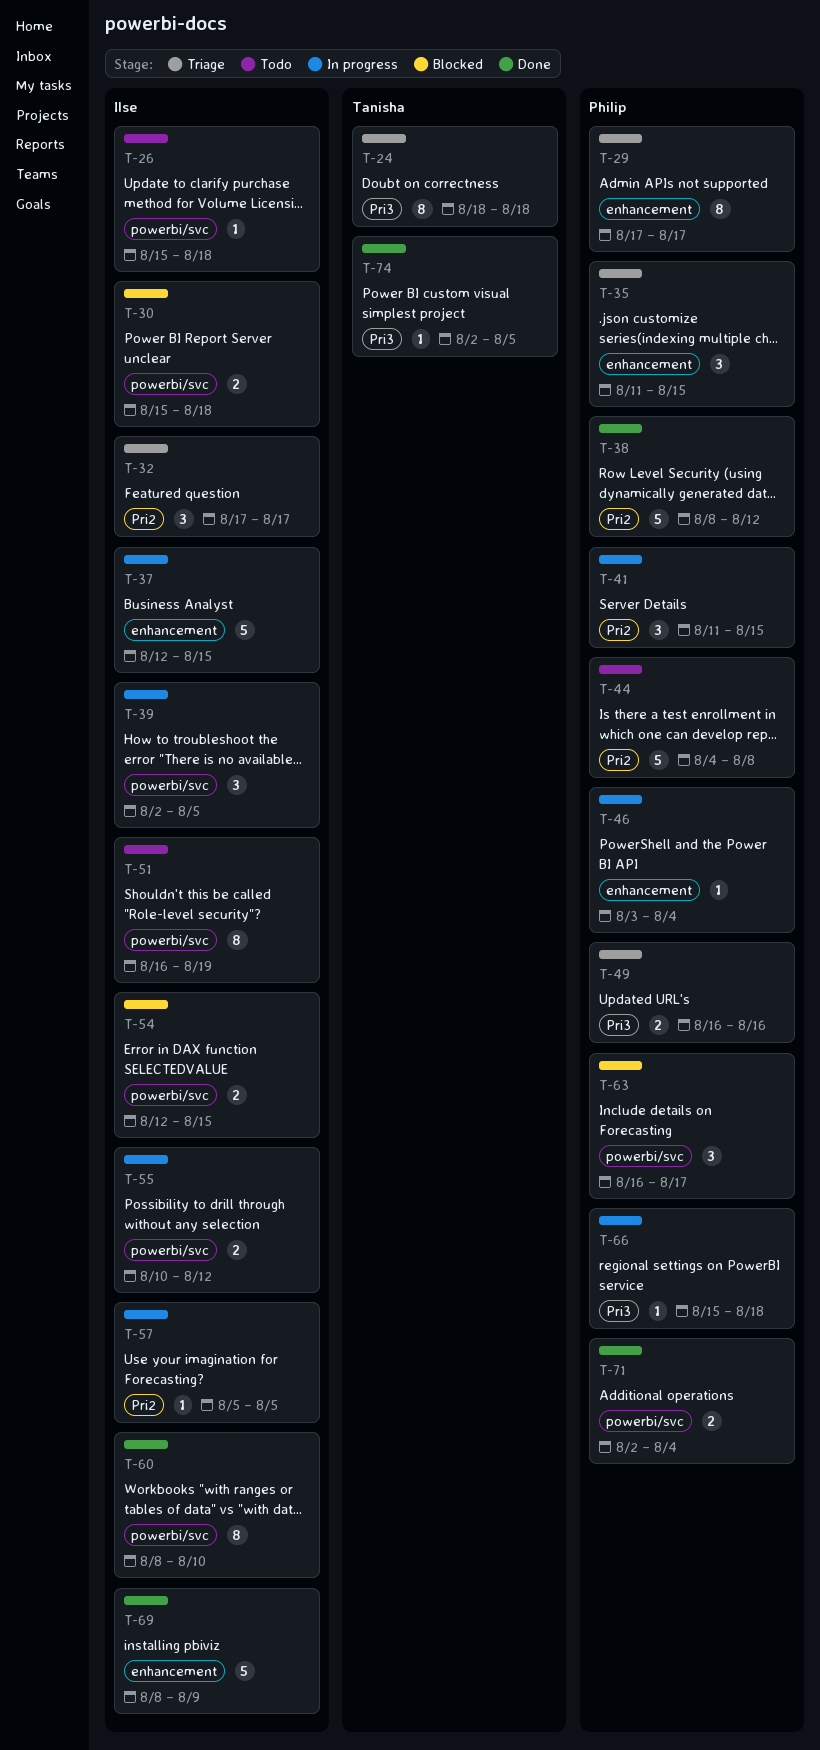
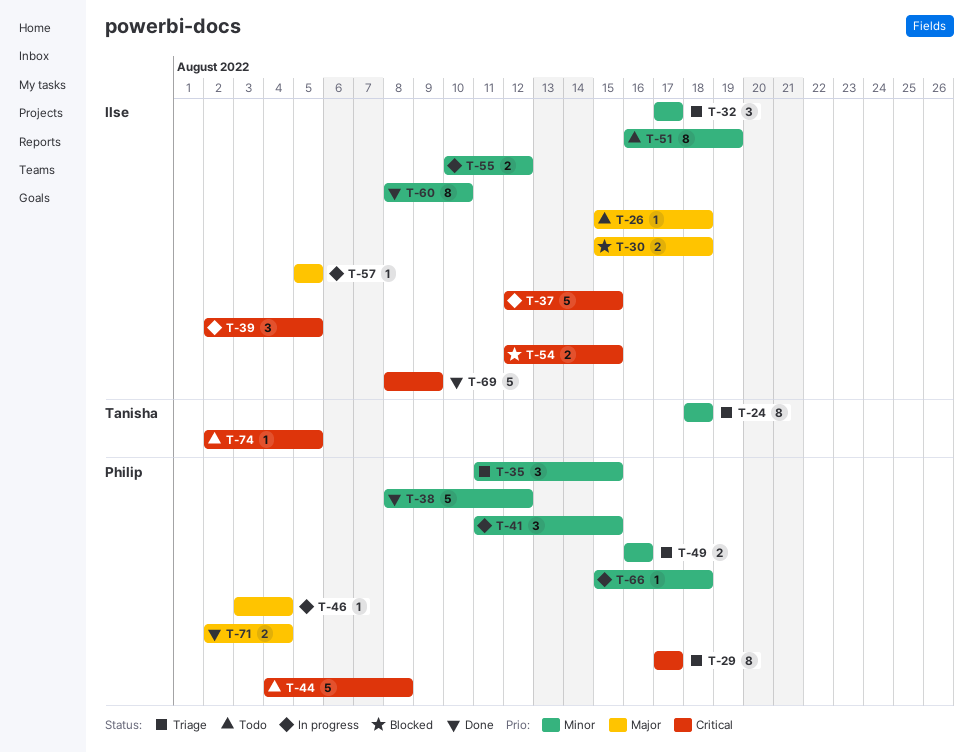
T-63: present -> none
T-74, status: Done -> Todo

